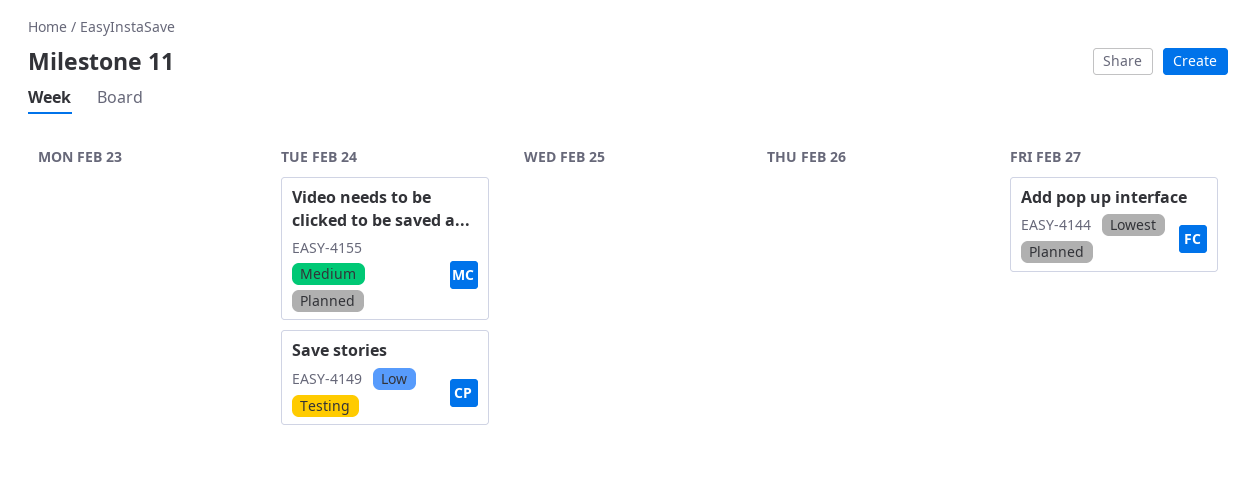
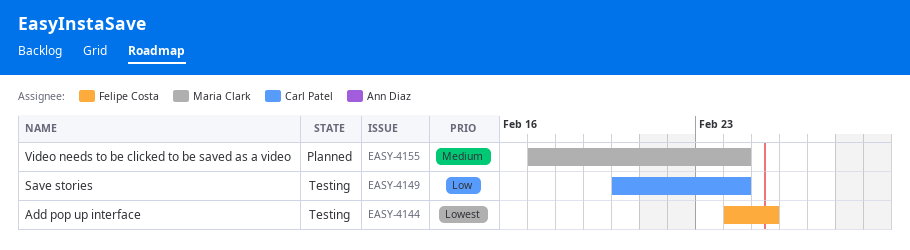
EASY-4144, status: Planned -> Testing
EASY-4144, due: Feb 27 -> Feb 25

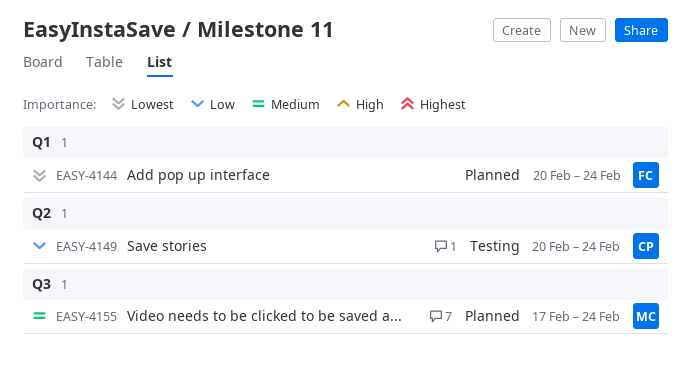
EASY-4144, status: Testing -> Planned
EASY-4144, start: Feb 24 -> Feb 20
EASY-4144, due: Feb 25 -> Feb 24

